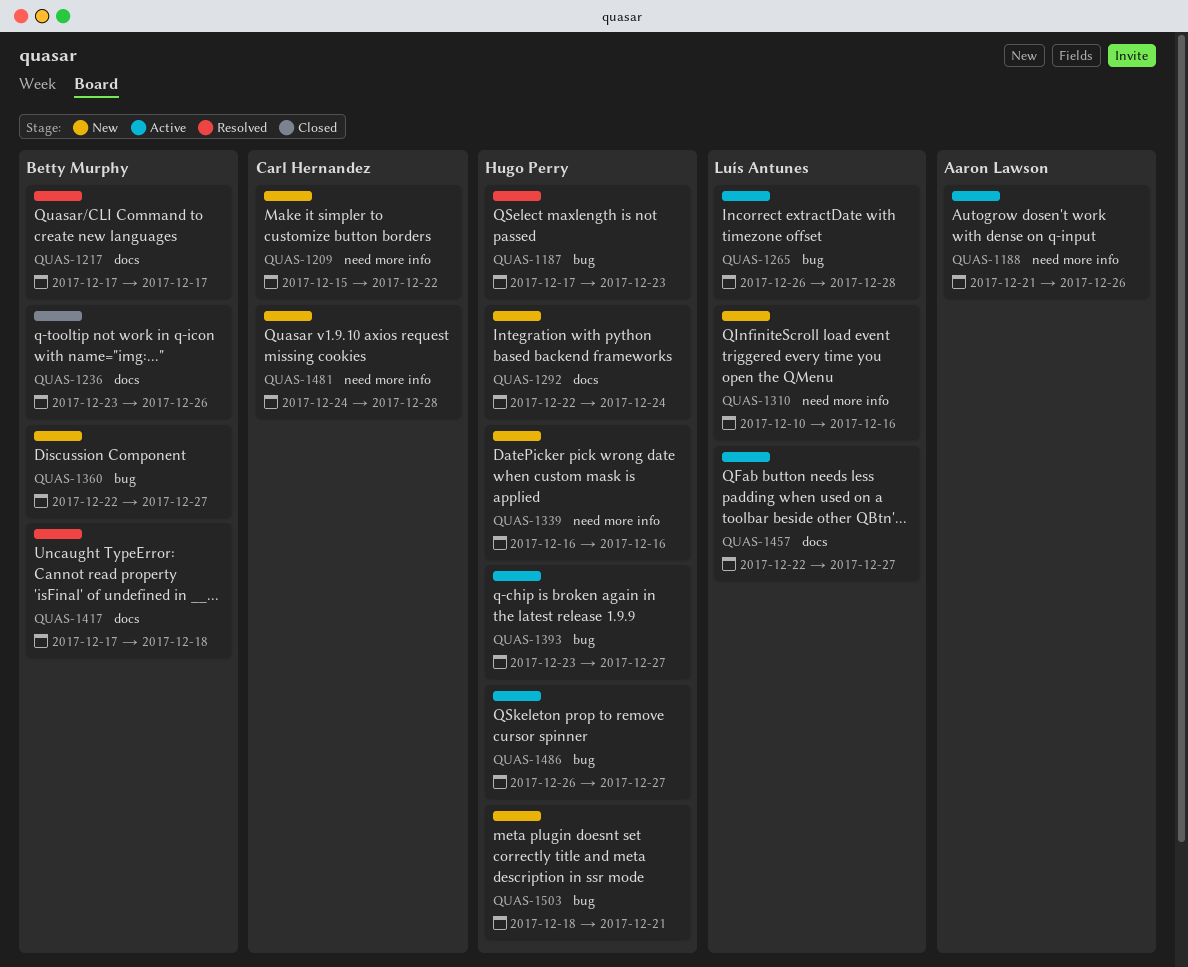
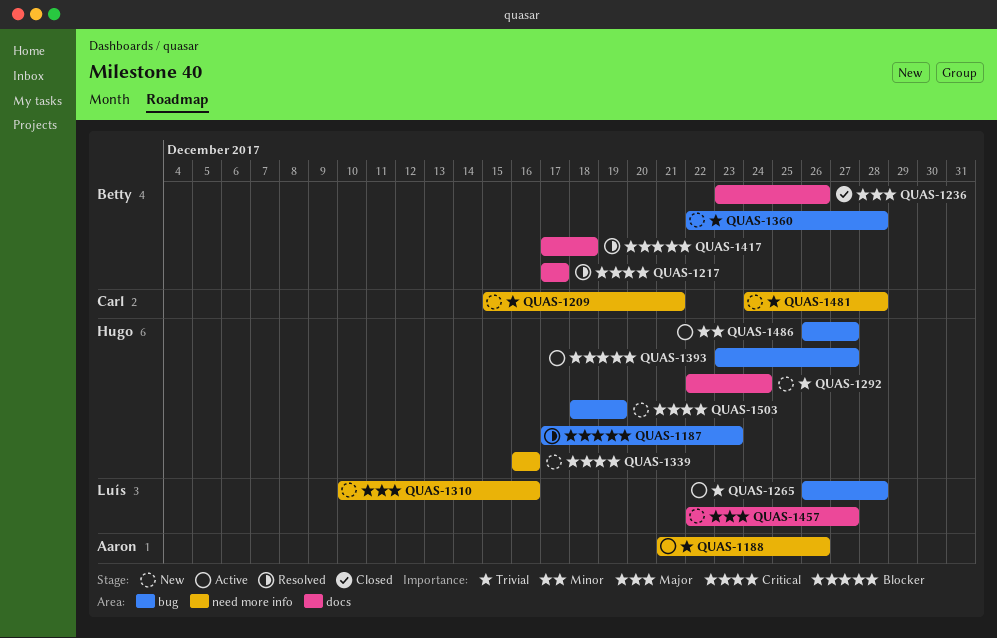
QUAS-1209, due: Dec 22 -> Dec 21
QUAS-1360, due: Dec 27 -> Dec 28
QUAS-1457, status: Active -> New
QUAS-1503, due: Dec 21 -> Dec 19

